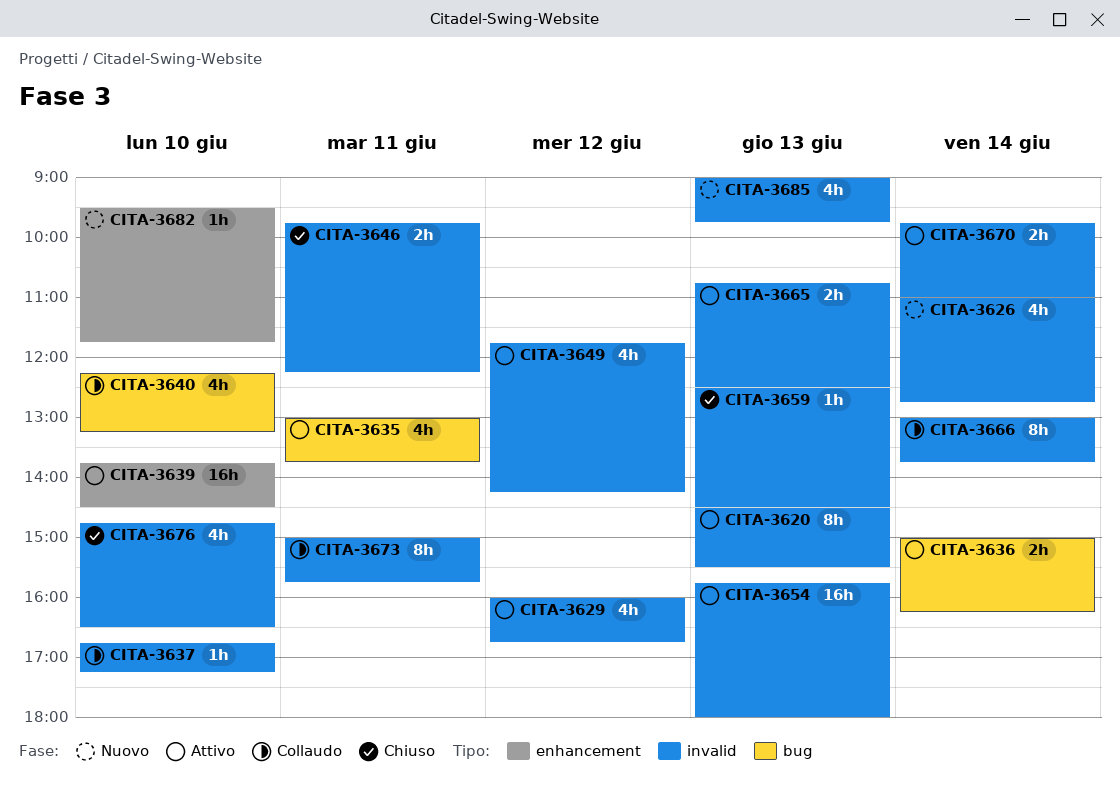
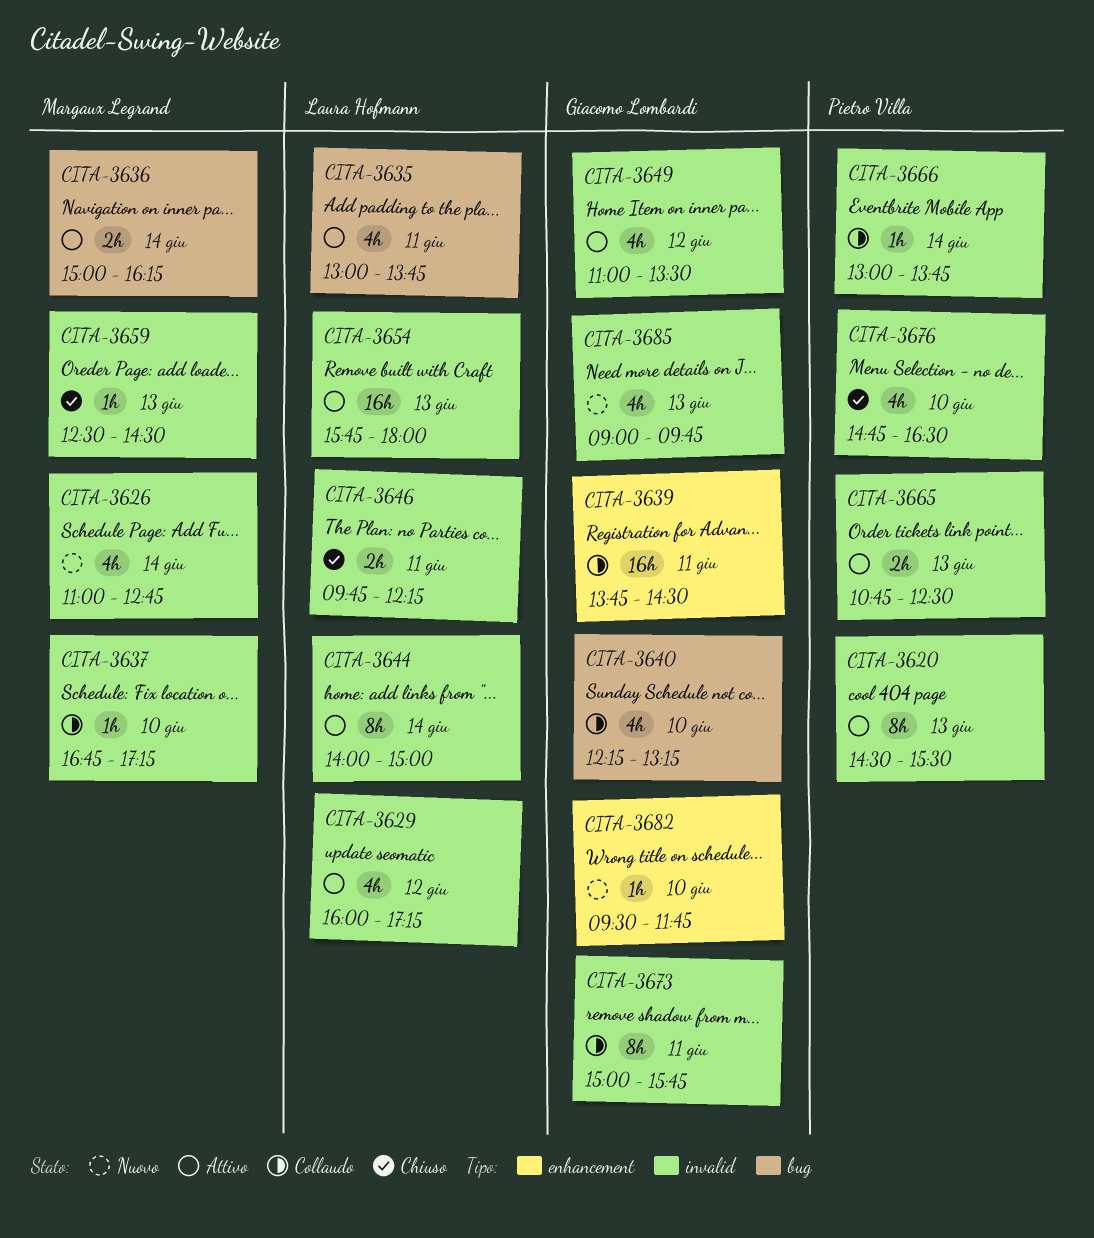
CITA-3629, ends: 16:45 -> 17:15
CITA-3639, status: Attivo -> Collaudo
CITA-3639, day: Jun 10 -> Jun 11
CITA-3644: none -> present
CITA-3649, begins: 11:45 -> 11:00
CITA-3649, ends: 14:15 -> 13:30
CITA-3666, estimate: 8h -> 1h
CITA-3670: present -> none

